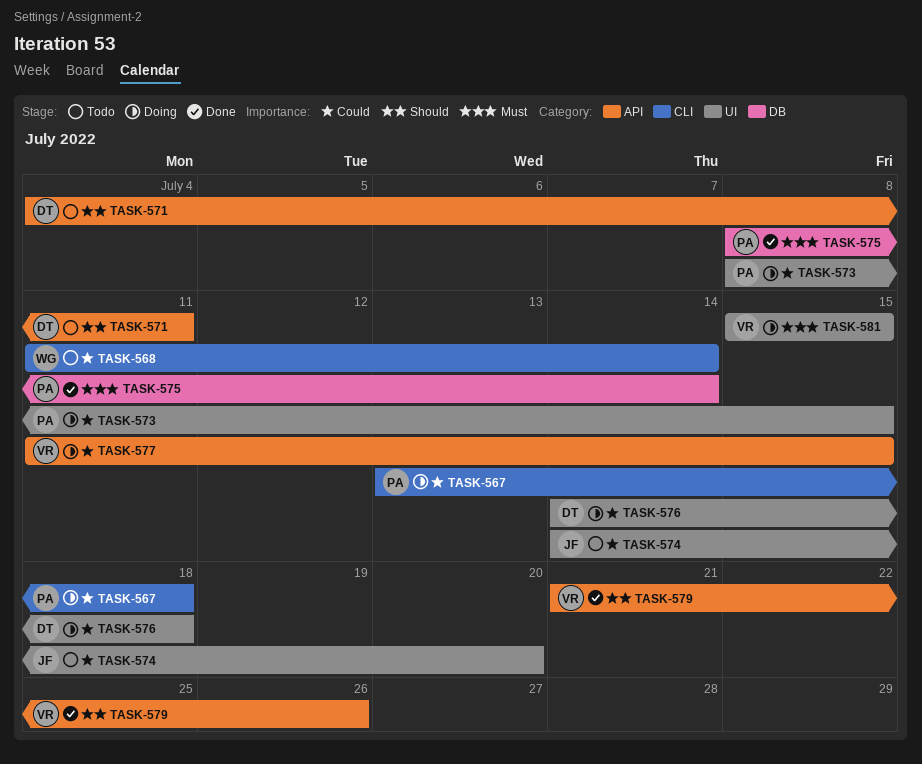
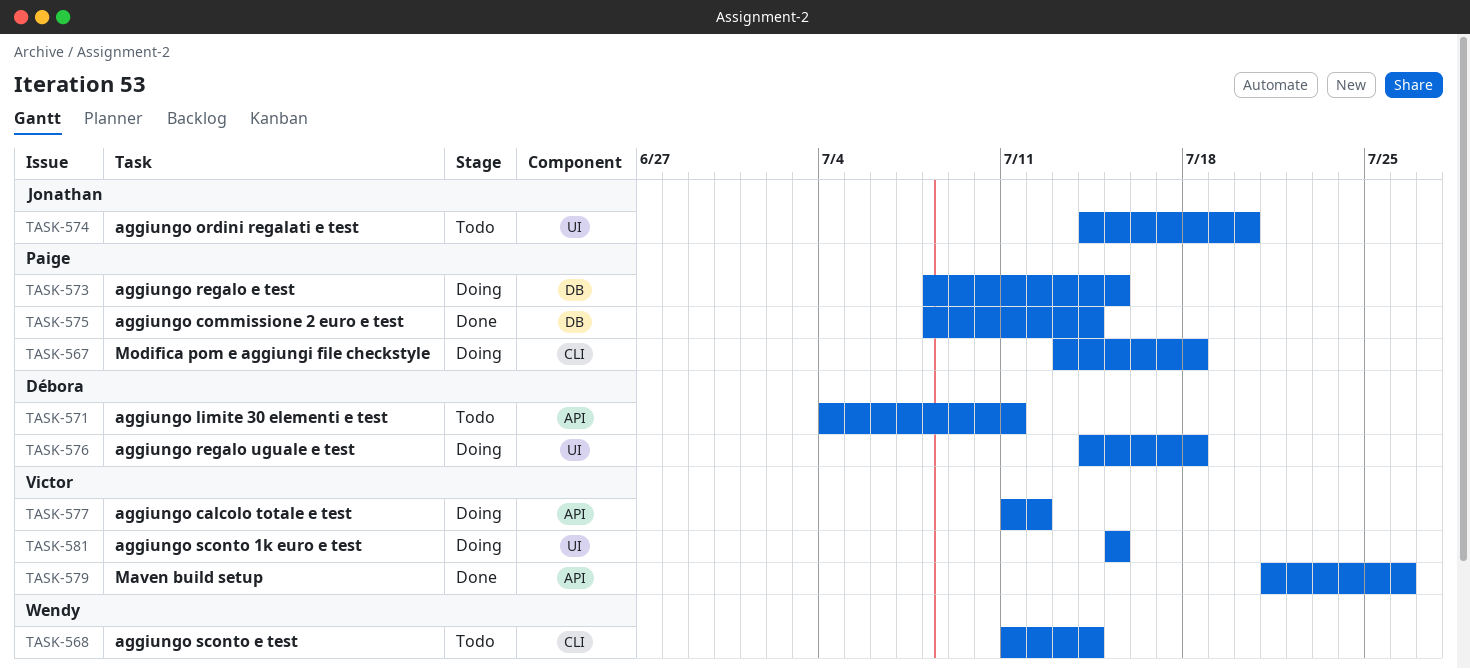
TASK-573, label: UI -> DB
TASK-577, due: Jul 15 -> Jul 12

